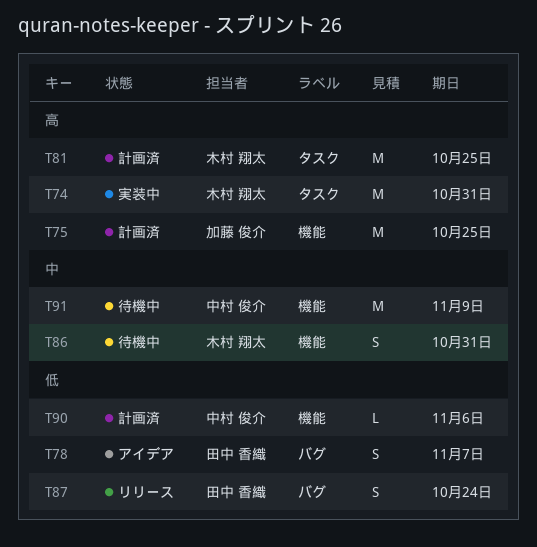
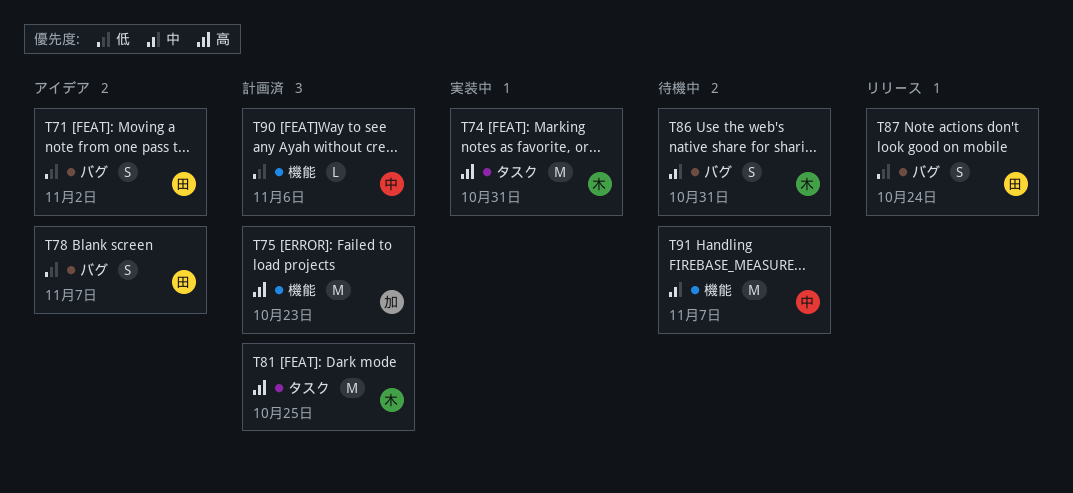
T71: none -> present
T75, due: Oct 25 -> Oct 23
T86, label: 機能 -> バグ
T91, due: Nov 9 -> Nov 7

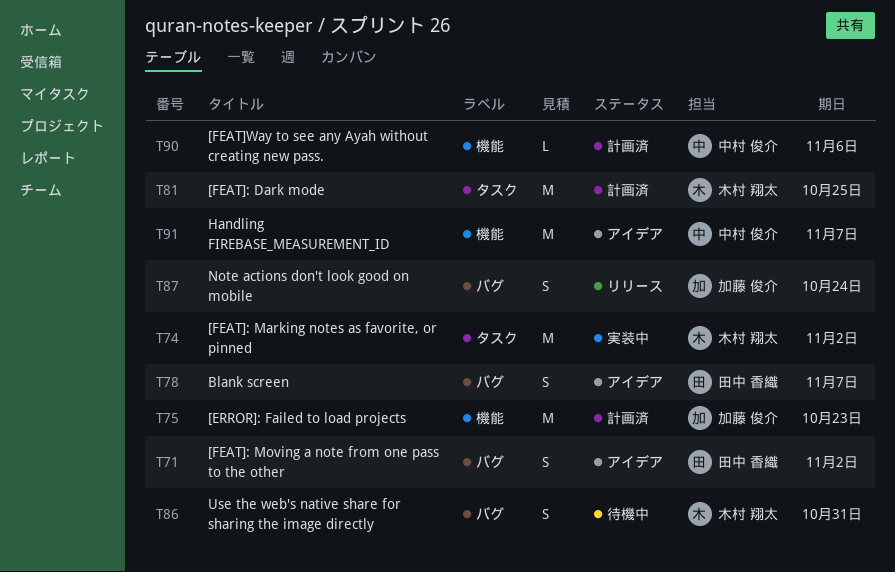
T74, due: Oct 31 -> Nov 2
T87, owner: 田中 香織 -> 加藤 俊介
T91, status: 待機中 -> アイデア

